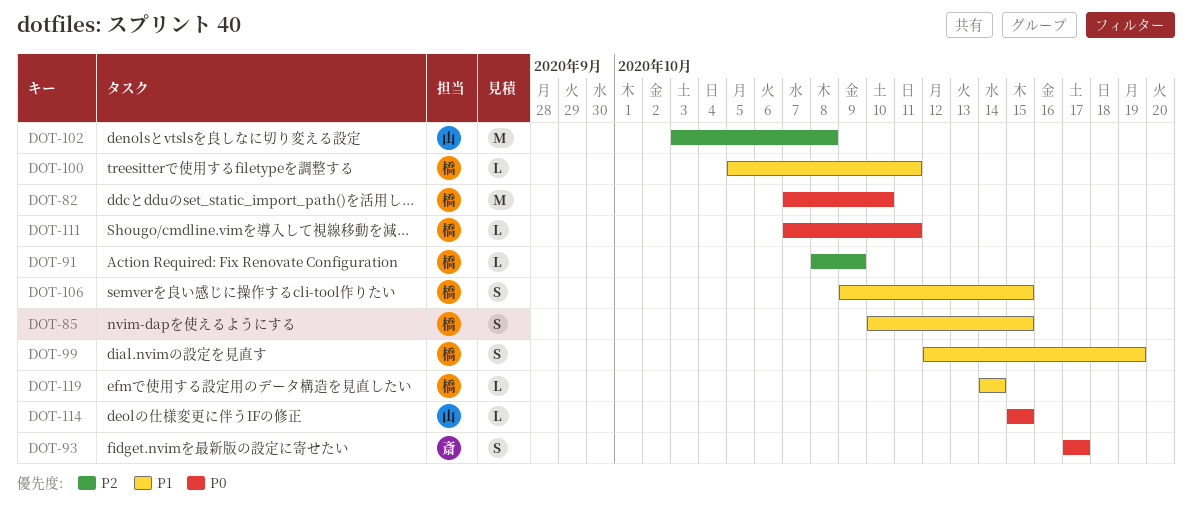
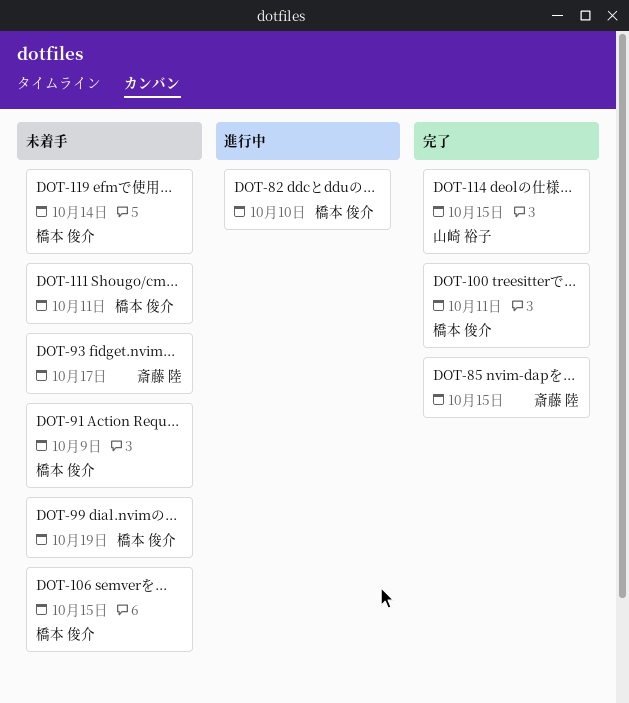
DOT-85, owner: 橋本 俊介 -> 斎藤 陸
DOT-102: present -> none

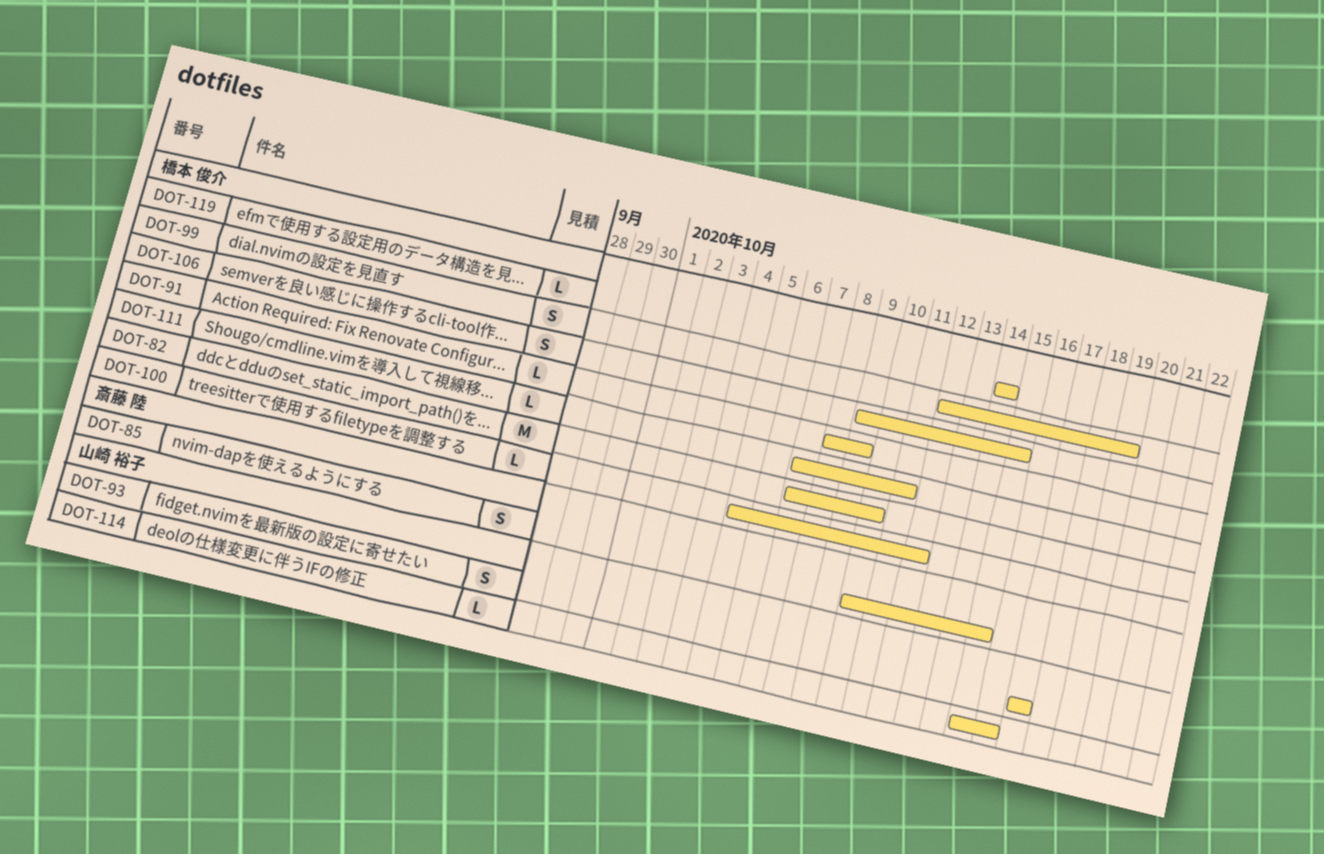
DOT-93, owner: 斎藤 陸 -> 山崎 裕子
DOT-100, due: Oct 11 -> Oct 12
DOT-114, due: Oct 15 -> Oct 16

